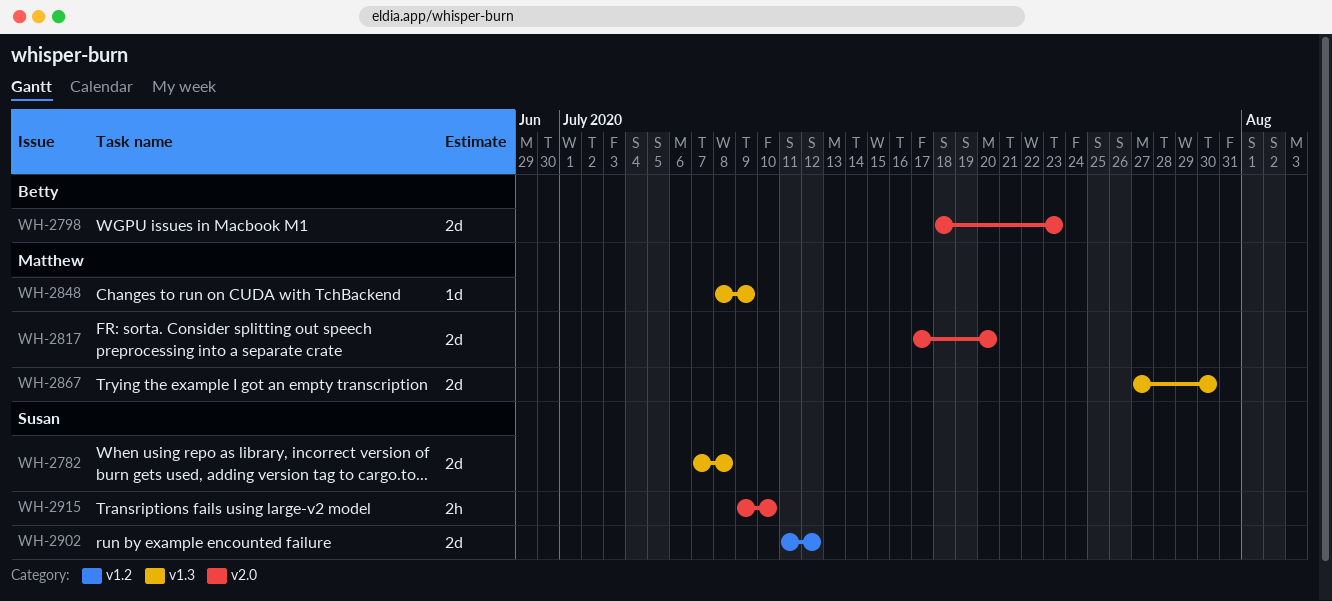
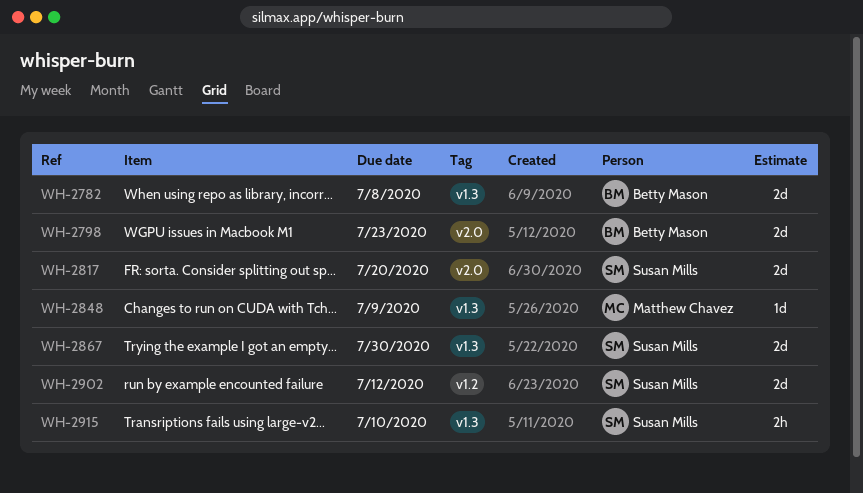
WH-2782, owner: Susan Mills -> Betty Mason
WH-2817, owner: Matthew Chavez -> Susan Mills
WH-2867, owner: Matthew Chavez -> Susan Mills
WH-2915, label: v2.0 -> v1.3

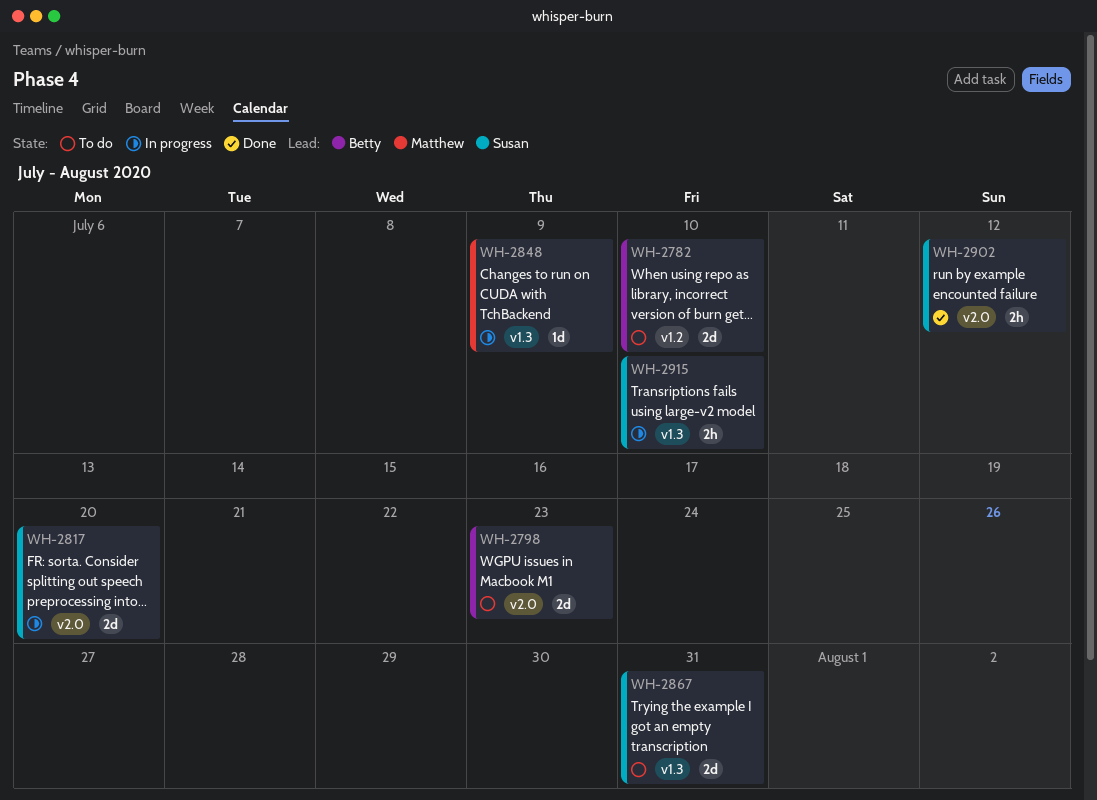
WH-2782, label: v1.3 -> v1.2
WH-2782, due: Jul 8 -> Jul 10
WH-2867, due: Jul 30 -> Jul 31
WH-2902, label: v1.2 -> v2.0
WH-2902, estimate: 2d -> 2h

